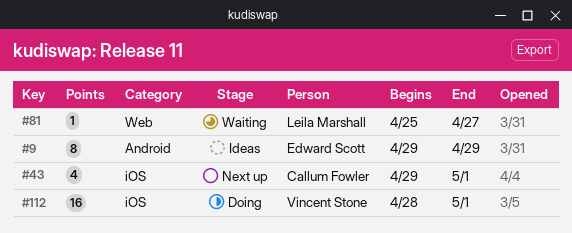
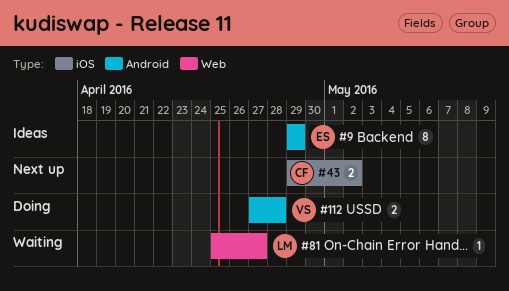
#43, estimate: 4 -> 2
#43, due: May 1 -> May 2
#112, label: iOS -> Android
#112, estimate: 16 -> 2
#112, start: Apr 28 -> Apr 27
#112, due: May 1 -> Apr 28

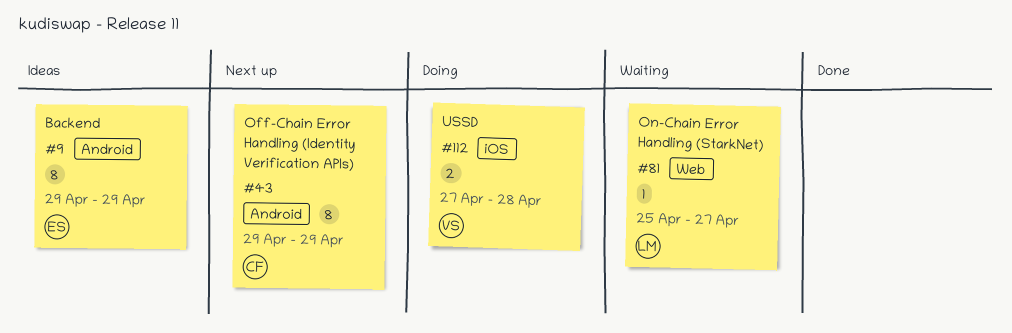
#43, label: iOS -> Android
#43, estimate: 2 -> 8
#43, due: May 2 -> Apr 29
#112, label: Android -> iOS

